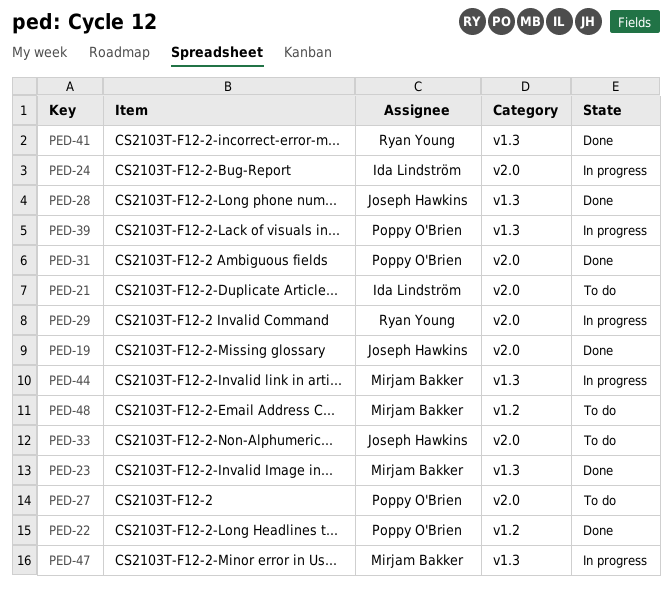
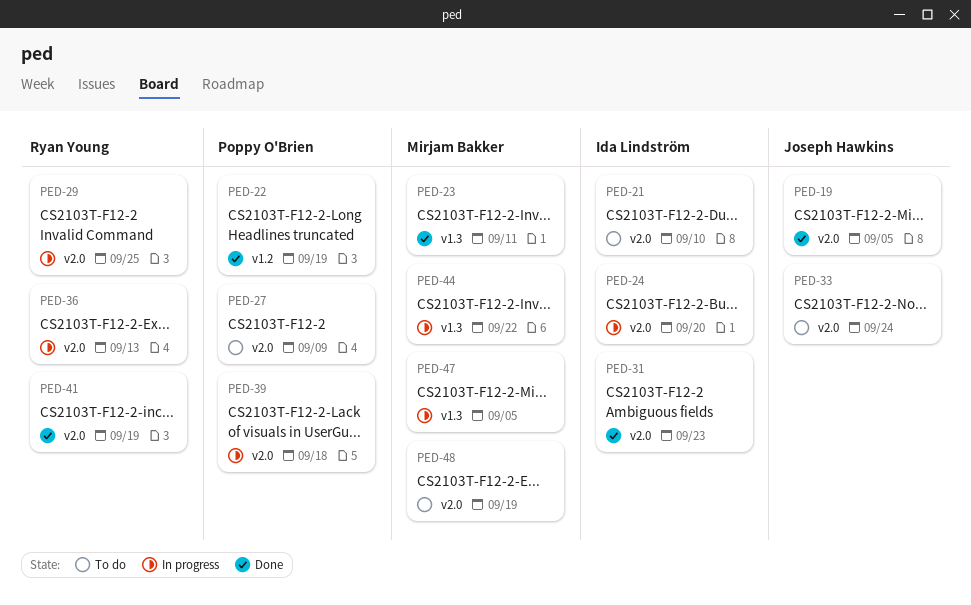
PED-28: present -> none
PED-31, owner: Poppy O'Brien -> Ida Lindström
PED-36: none -> present
PED-39, label: v1.3 -> v2.0
PED-41, label: v1.3 -> v2.0
PED-48, label: v1.2 -> v2.0

